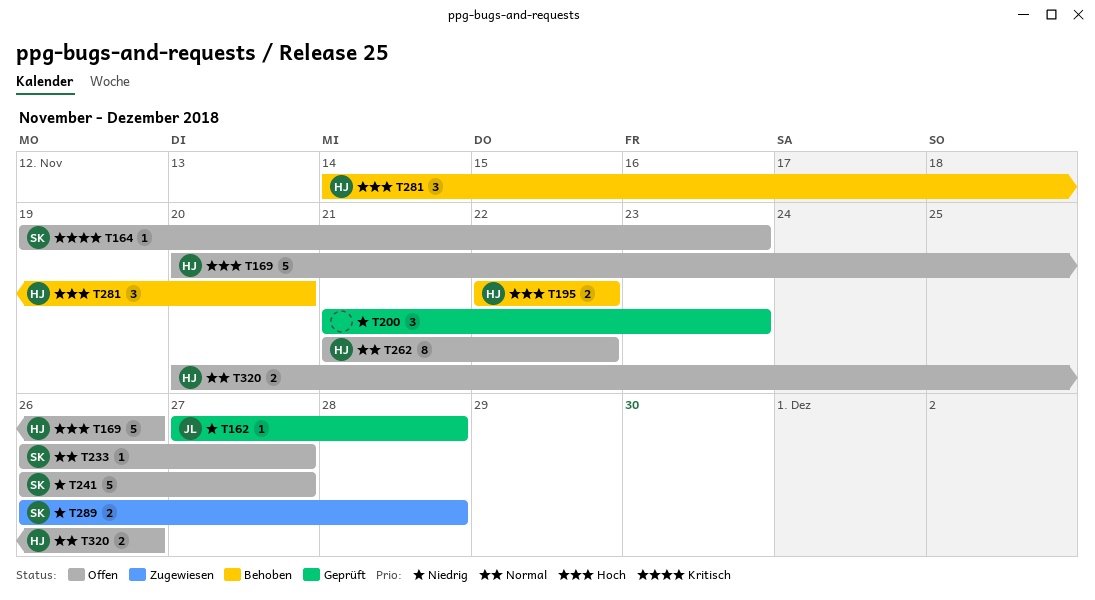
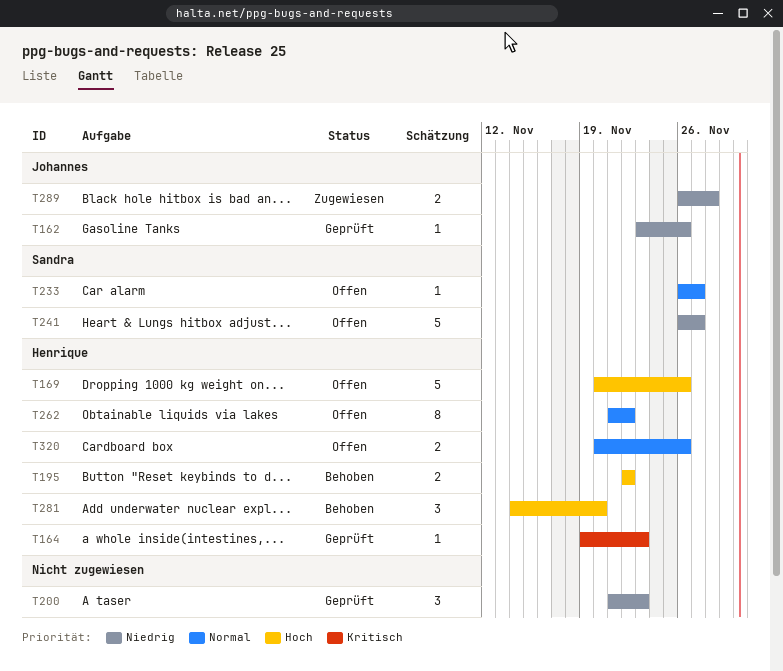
T162, start: Nov 27 -> Nov 23
T162, due: Nov 28 -> Nov 26
T164, status: Offen -> Geprüft
T164, owner: Sandra -> Henrique
T289, owner: Sandra -> Johannes

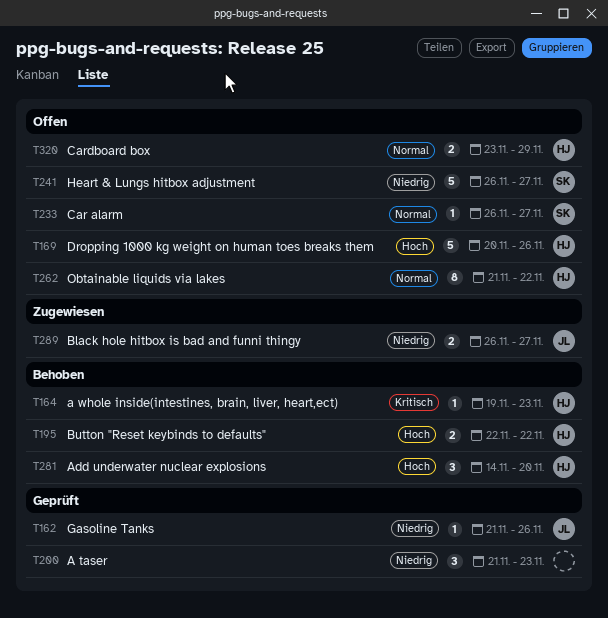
T162, start: Nov 23 -> Nov 21
T164, status: Geprüft -> Behoben
T289, due: Nov 28 -> Nov 27
T320, start: Nov 20 -> Nov 23
T320, due: Nov 26 -> Nov 29

